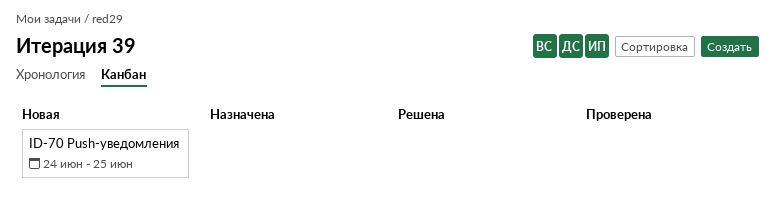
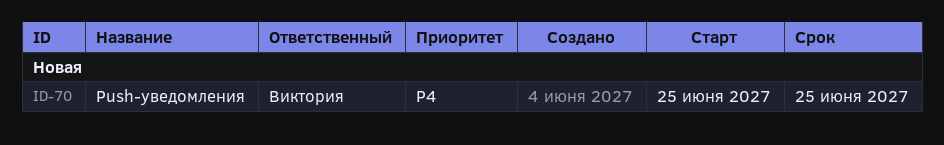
ID-70, start: Jun 24 -> Jun 25

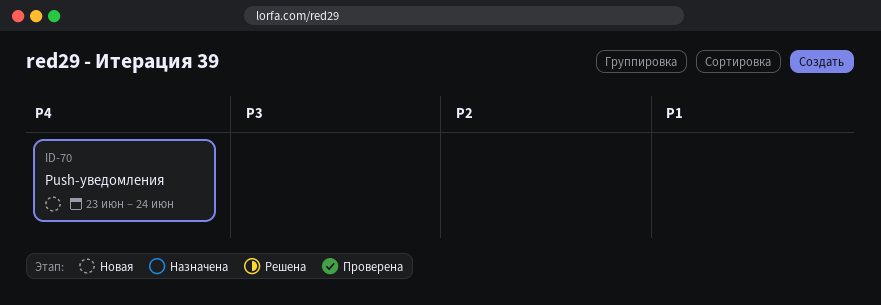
ID-70, start: Jun 25 -> Jun 23
ID-70, due: Jun 25 -> Jun 24

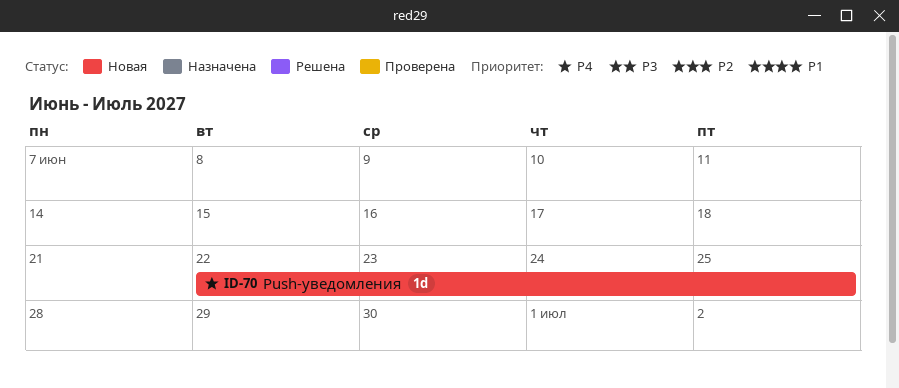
ID-70, start: Jun 23 -> Jun 22
ID-70, due: Jun 24 -> Jun 25

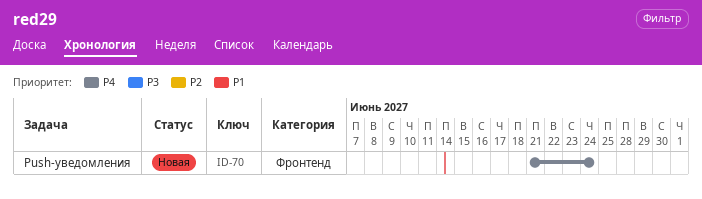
ID-70, start: Jun 22 -> Jun 21
ID-70, due: Jun 25 -> Jun 24

